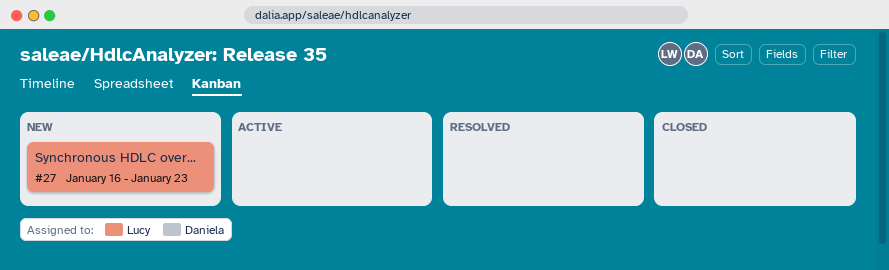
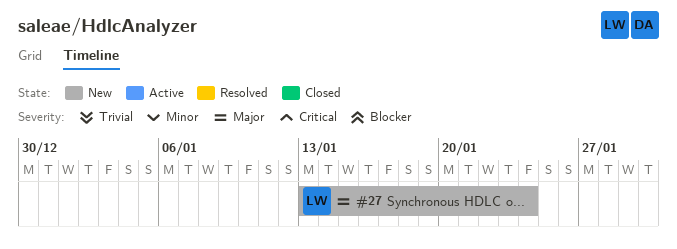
#27, start: Jan 16 -> Jan 13
#27, due: Jan 23 -> Jan 24

